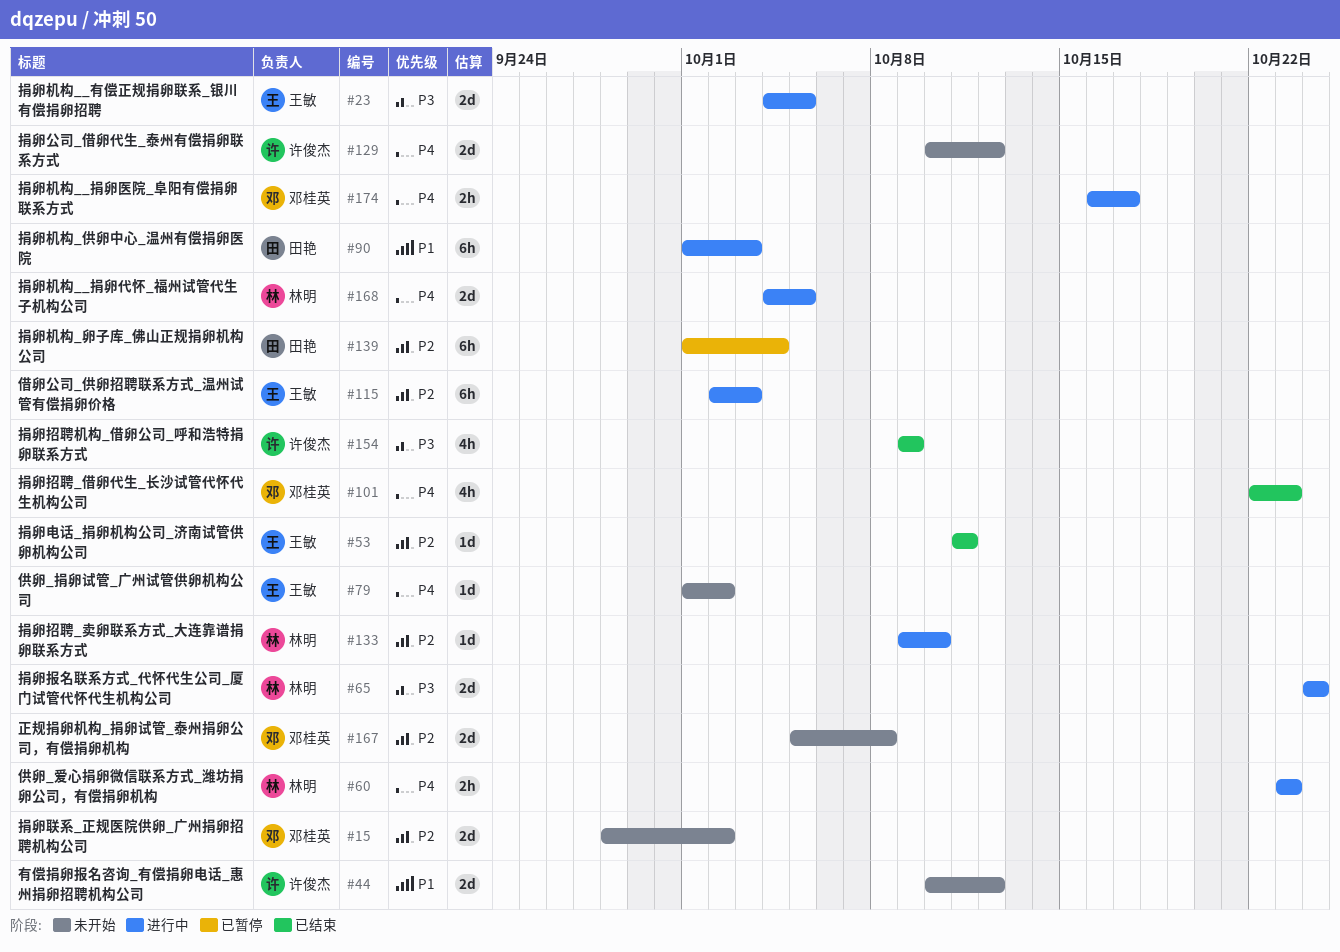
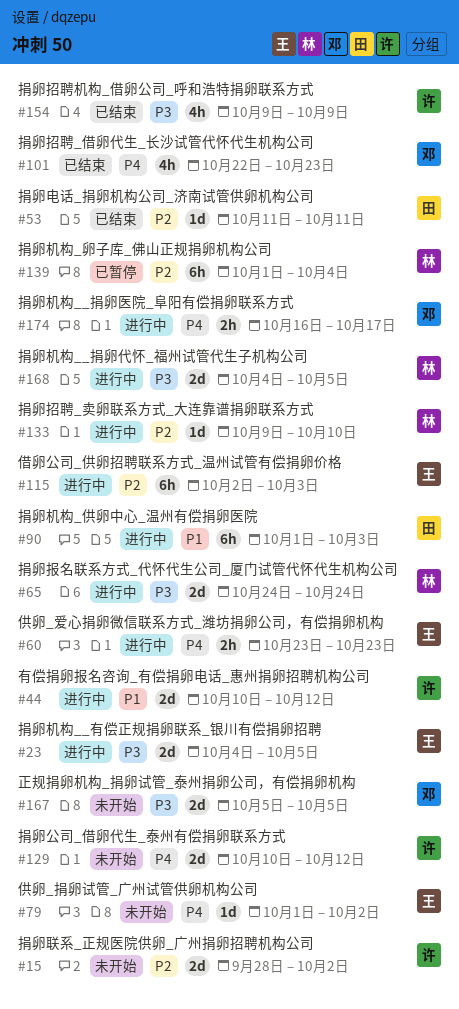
#15, owner: 邓桂英 -> 许俊杰
#44, status: 未开始 -> 进行中
#53, owner: 王敏 -> 田艳
#60, owner: 林明 -> 王敏
#139, owner: 田艳 -> 林明
#167, priority: P2 -> P3
#167, due: Oct 8 -> Oct 5
#168, priority: P4 -> P3

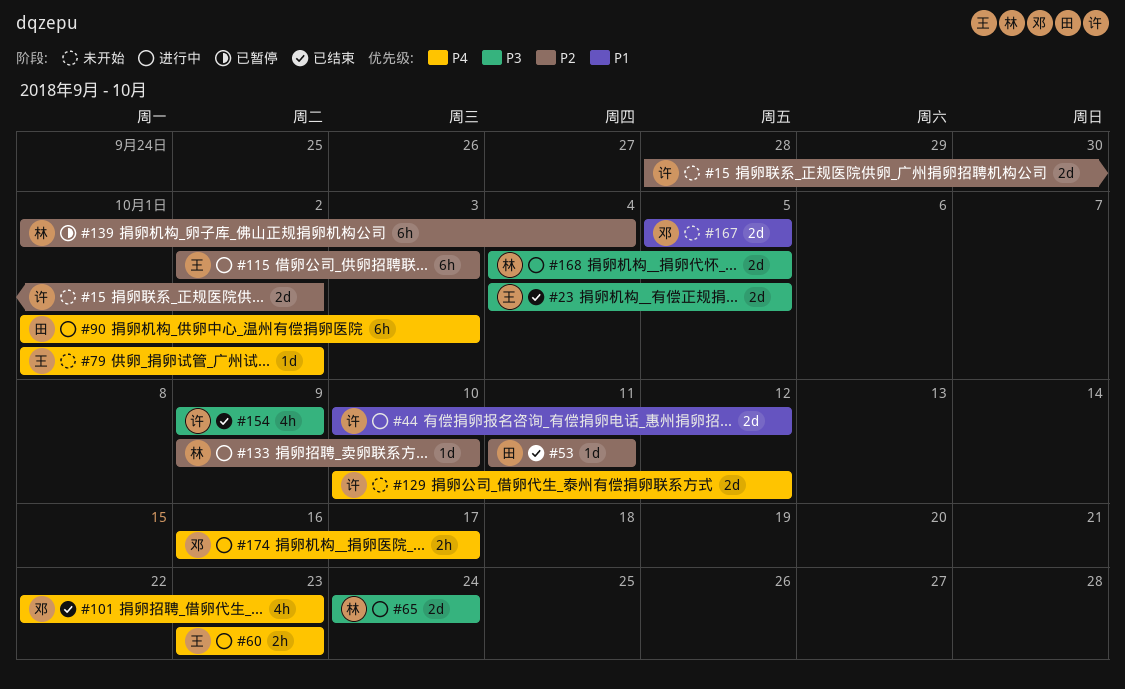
#23, status: 进行中 -> 已结束
#90, priority: P1 -> P4
#167, priority: P3 -> P1

